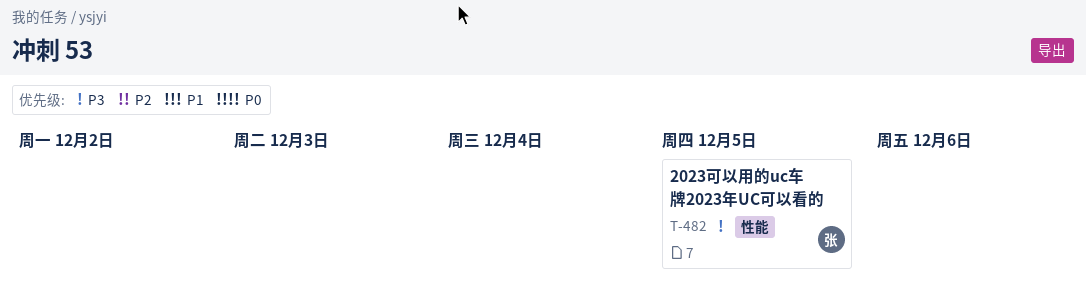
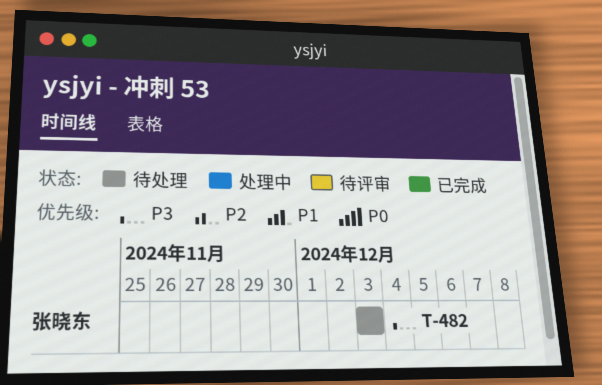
T-482, due: Dec 5 -> Dec 3

